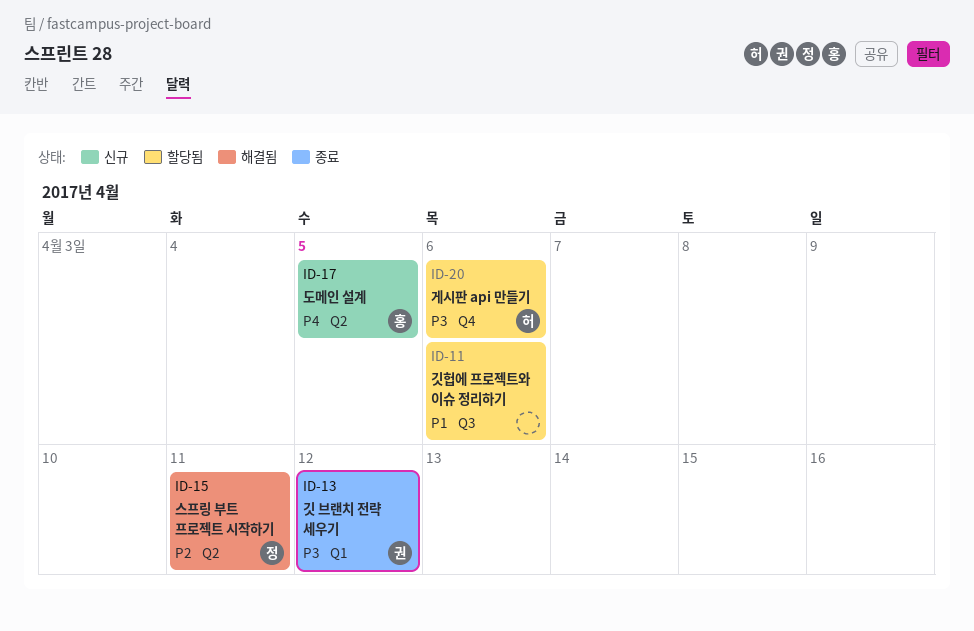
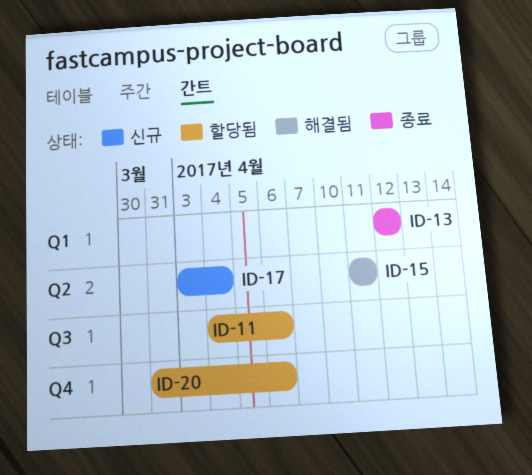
ID-17, due: Apr 5 -> Apr 4

